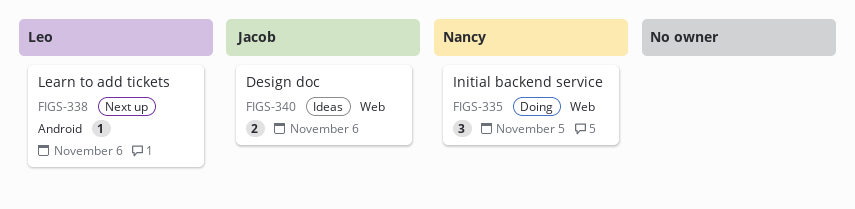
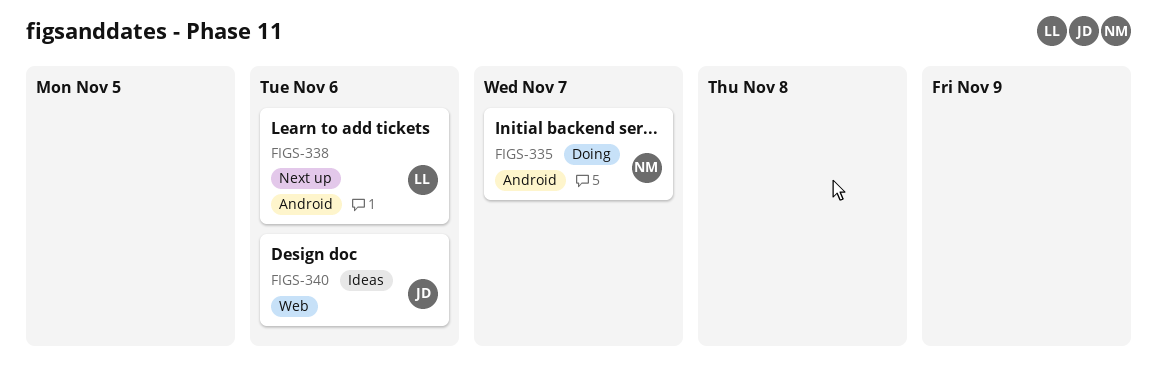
FIGS-335, label: Web -> Android
FIGS-335, due: Nov 5 -> Nov 7

